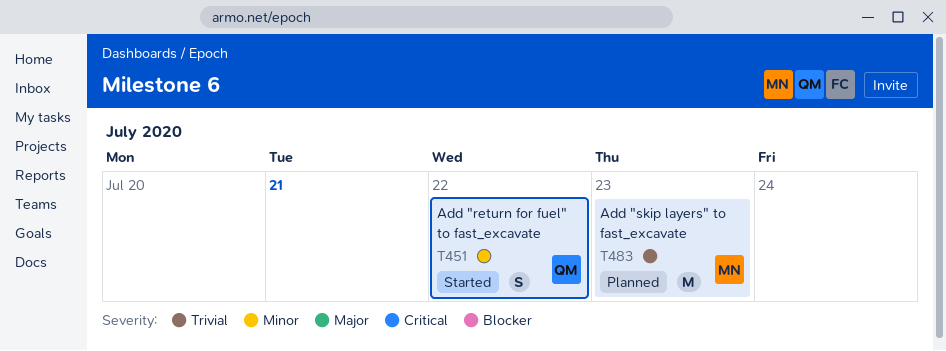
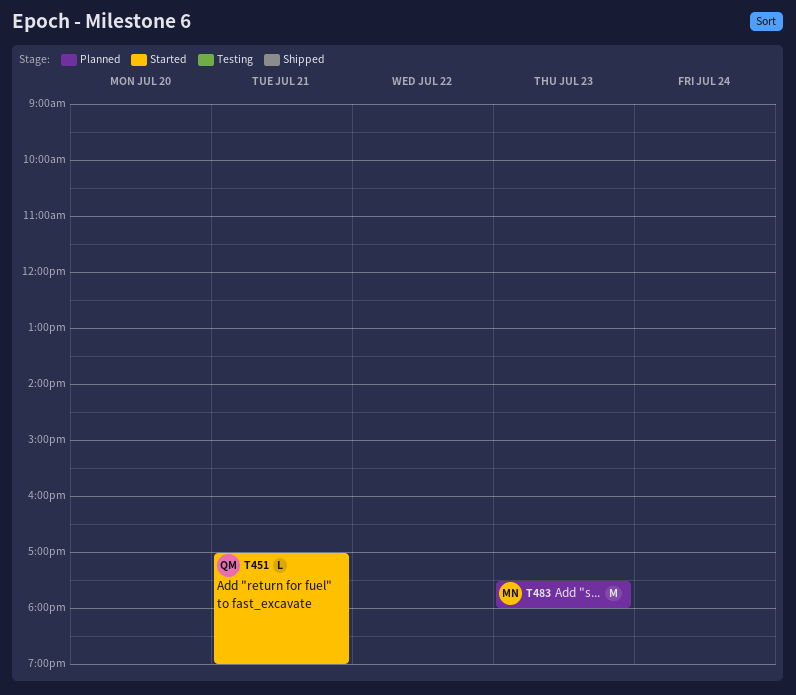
T451, estimate: S -> L
T451, day: Jul 22 -> Jul 21

